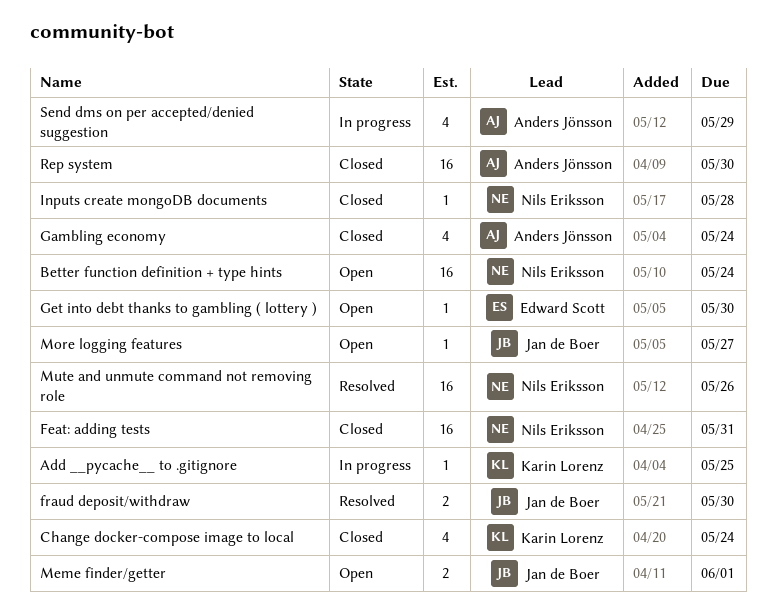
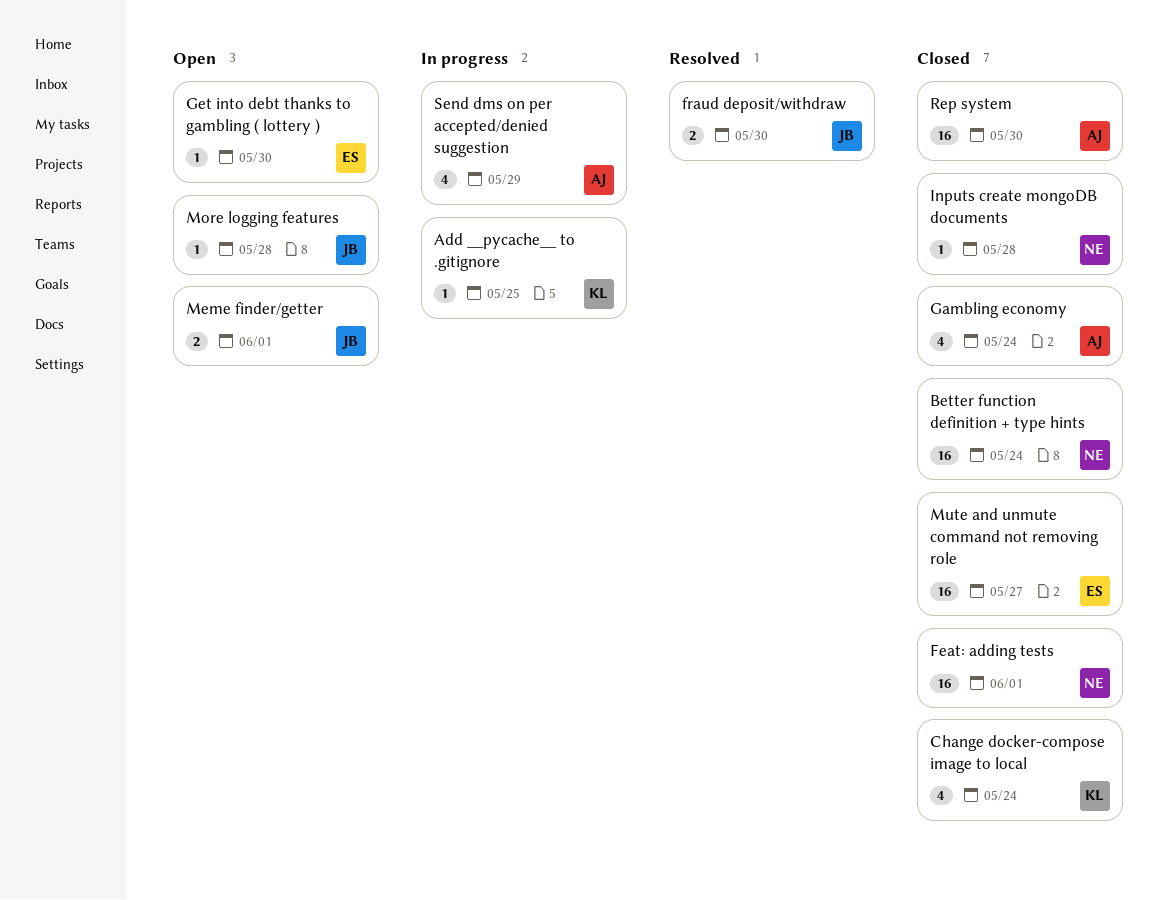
Better function definition + type hints, status: Open -> Closed
Feat: adding tests, due: May 31 -> Jun 1
More logging features, due: May 27 -> May 28
Mute and unmute command not removing role, status: Resolved -> Closed
Mute and unmute command not removing role, owner: Nils Eriksson -> Edward Scott
Mute and unmute command not removing role, due: May 26 -> May 27

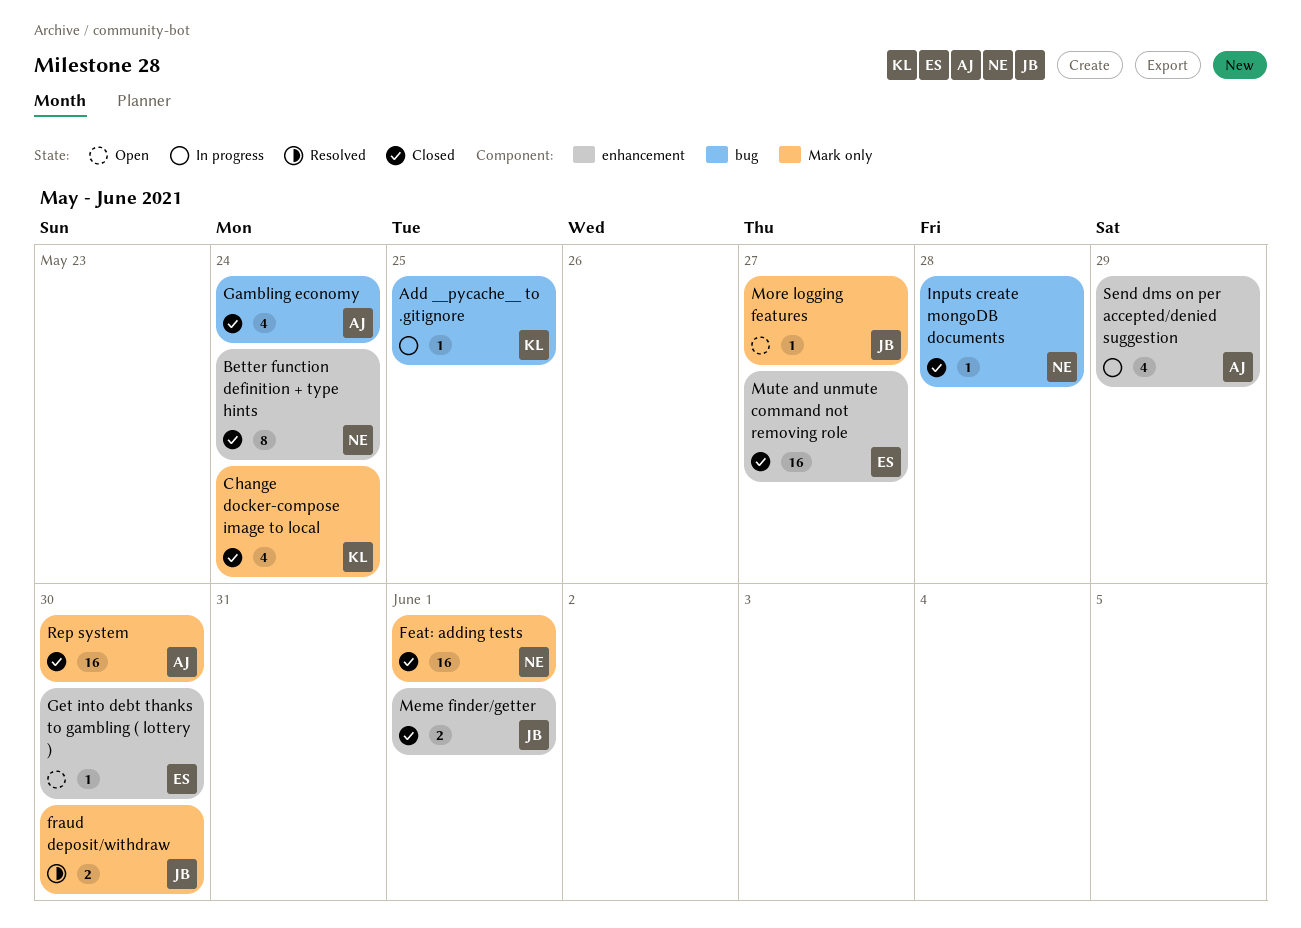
Better function definition + type hints, estimate: 16 -> 8
Meme finder/getter, status: Open -> Closed
More logging features, due: May 28 -> May 27

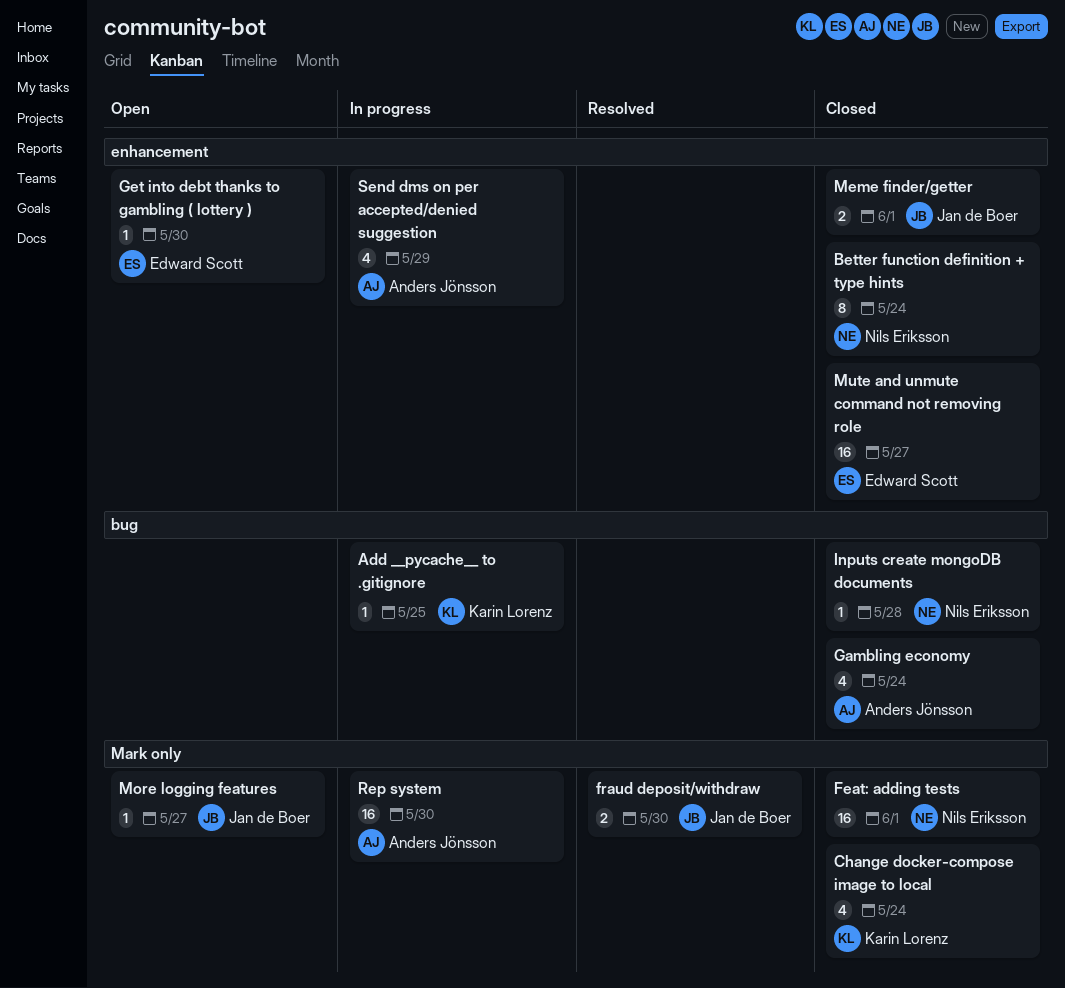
Rep system, status: Closed -> In progress

